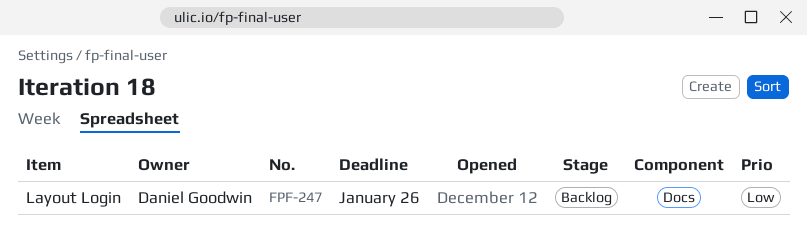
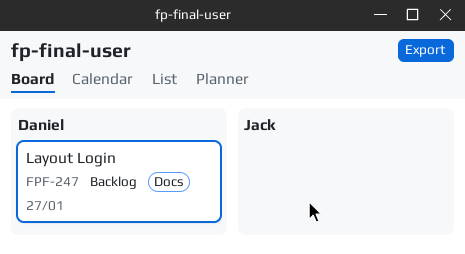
FPF-247, due: Jan 26 -> Jan 27

